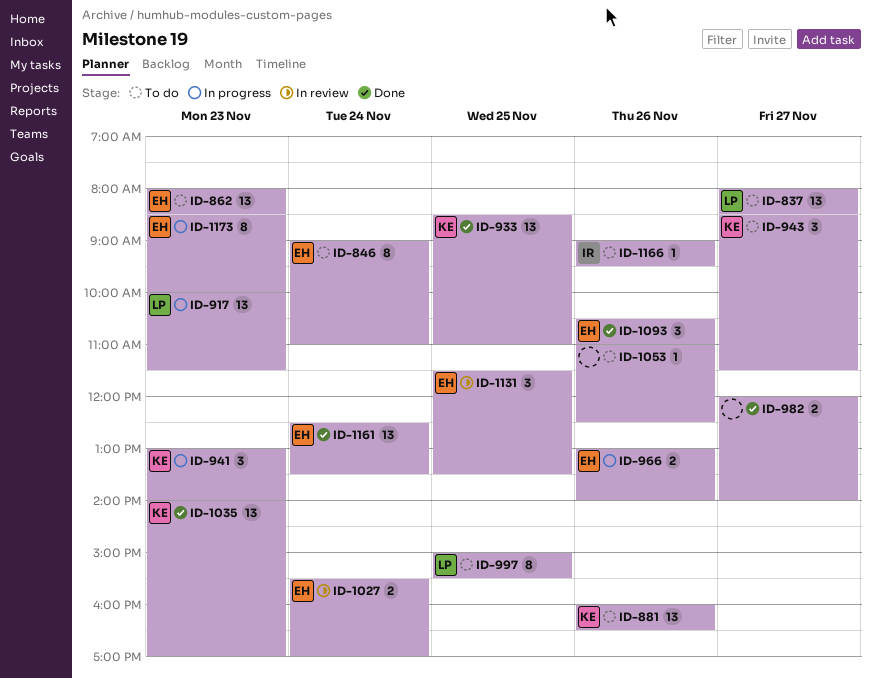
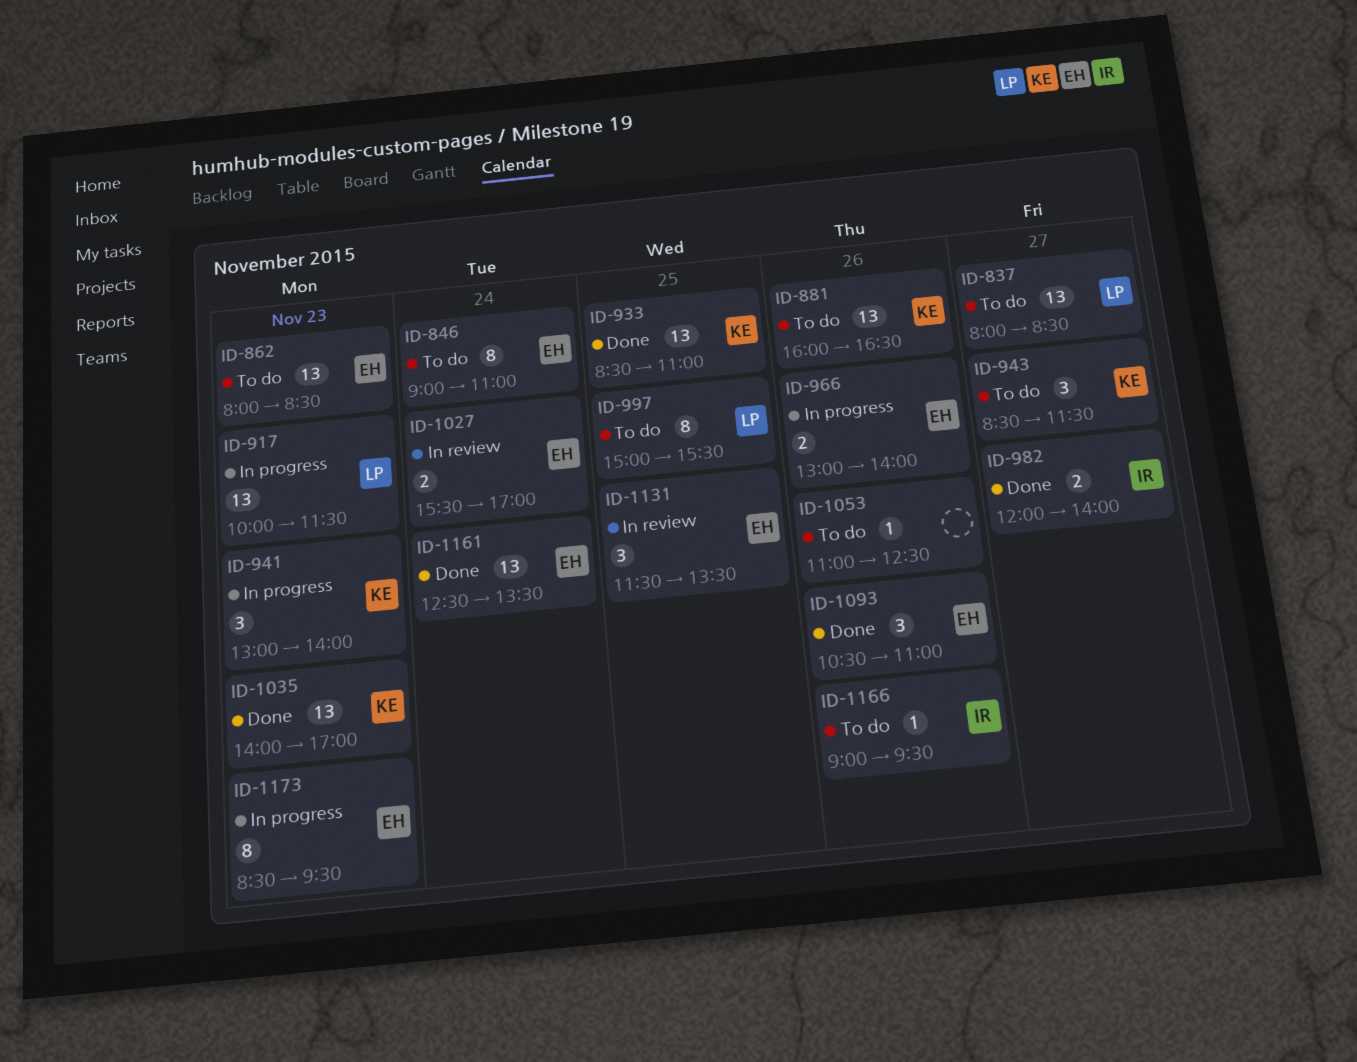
ID-982, owner: none -> IR
ID-1173, ends: 10:00 -> 09:30

